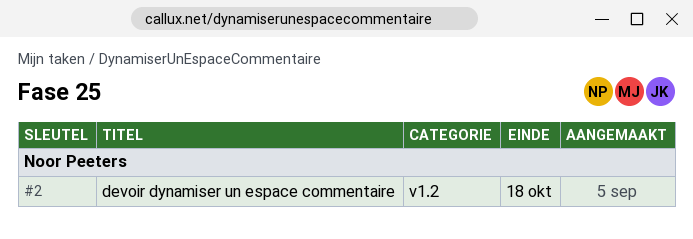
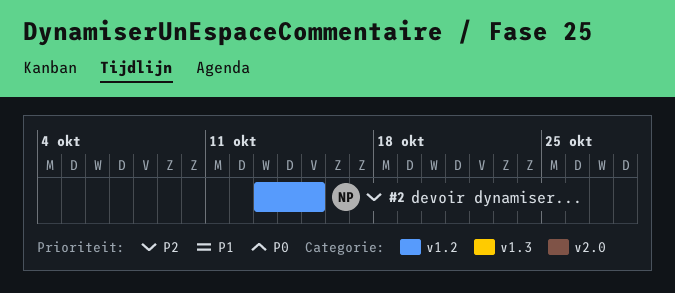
#2, due: Oct 18 -> Oct 15

